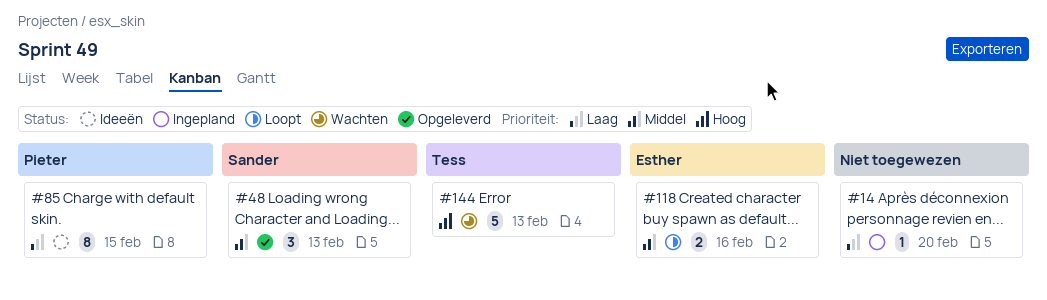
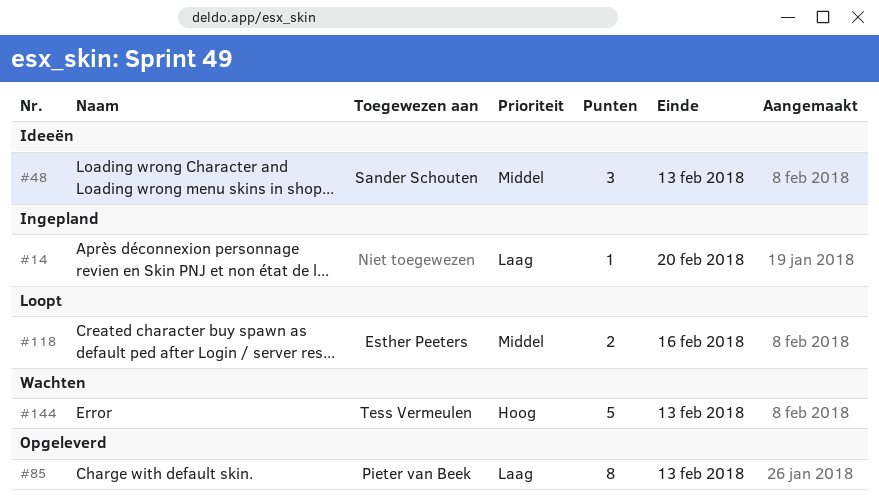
#48, status: Opgeleverd -> Ideeën
#85, status: Ideeën -> Opgeleverd
#85, due: Feb 15 -> Feb 13

